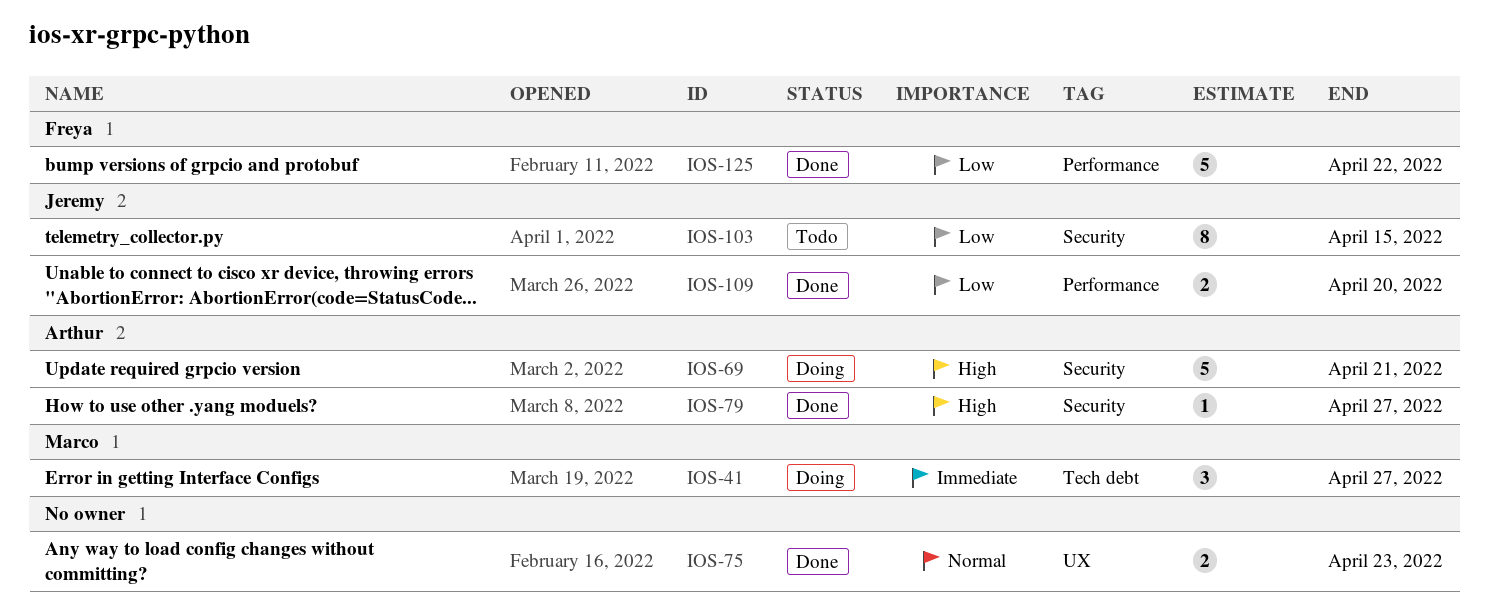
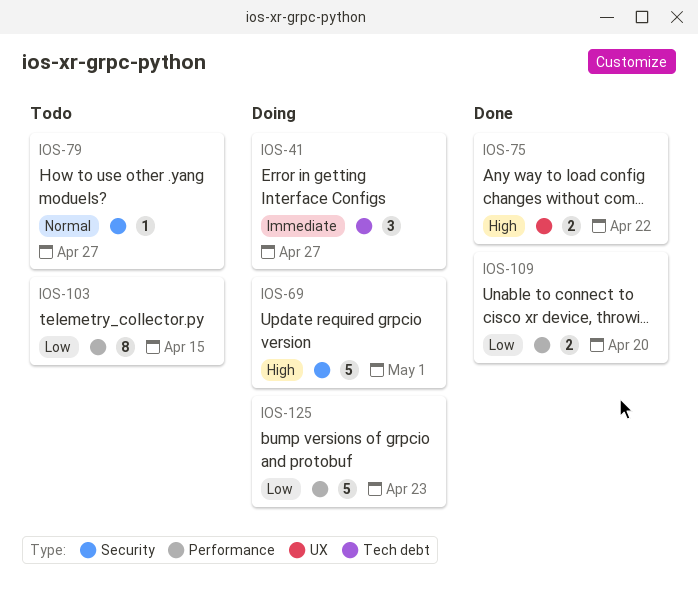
IOS-69, due: Apr 21 -> May 1
IOS-75, priority: Normal -> High
IOS-75, due: Apr 23 -> Apr 22
IOS-79, status: Done -> Todo
IOS-79, priority: High -> Normal
IOS-103, label: Security -> Performance
IOS-125, status: Done -> Doing
IOS-125, due: Apr 22 -> Apr 23

